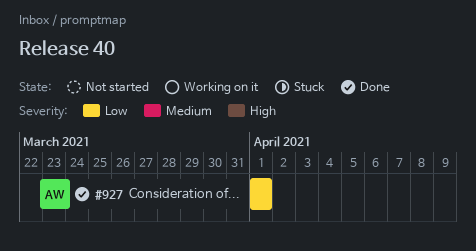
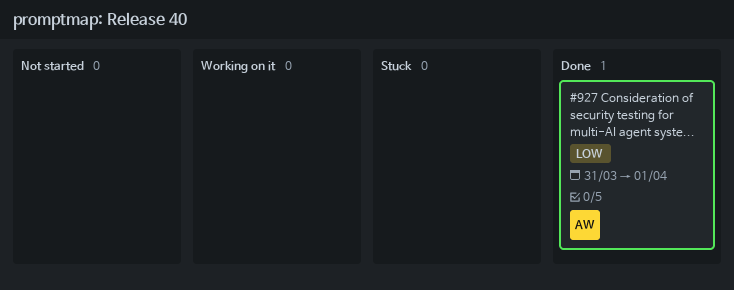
#927, start: Apr 1 -> Mar 31

